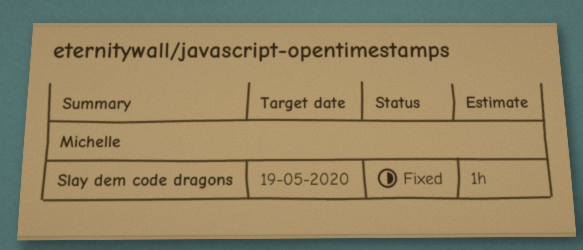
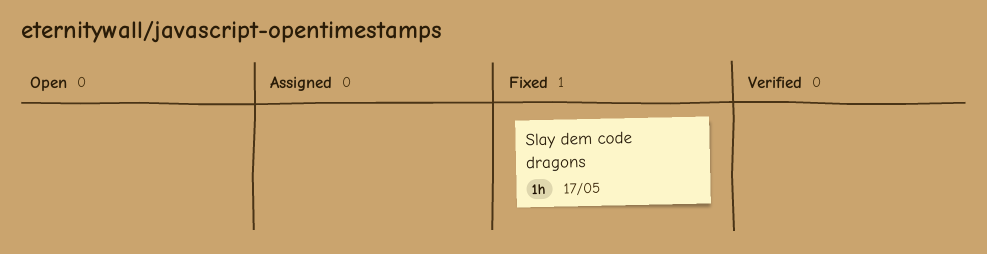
Slay dem code dragons, due: May 19 -> May 17

